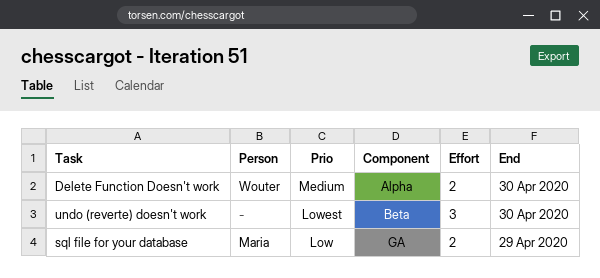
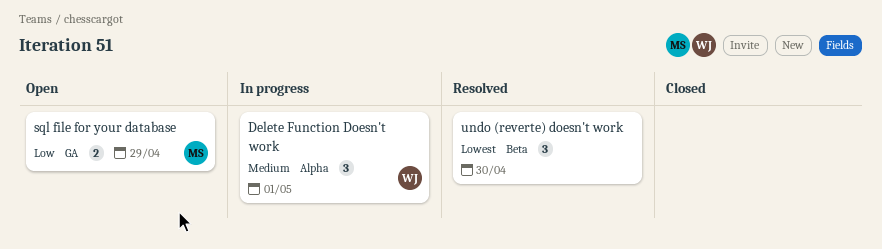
Delete Function Doesn't work, estimate: 2 -> 3
Delete Function Doesn't work, due: Apr 30 -> May 1

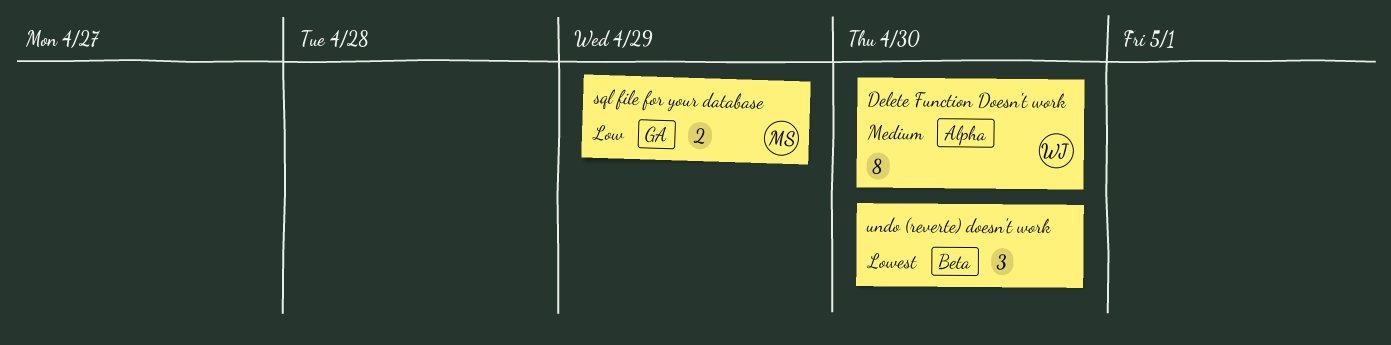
Delete Function Doesn't work, estimate: 3 -> 8
Delete Function Doesn't work, due: May 1 -> Apr 30

